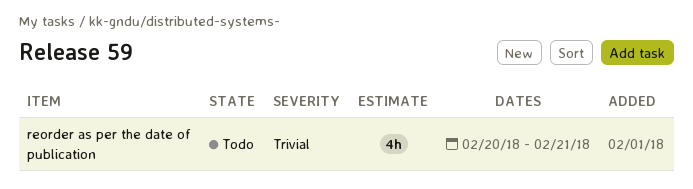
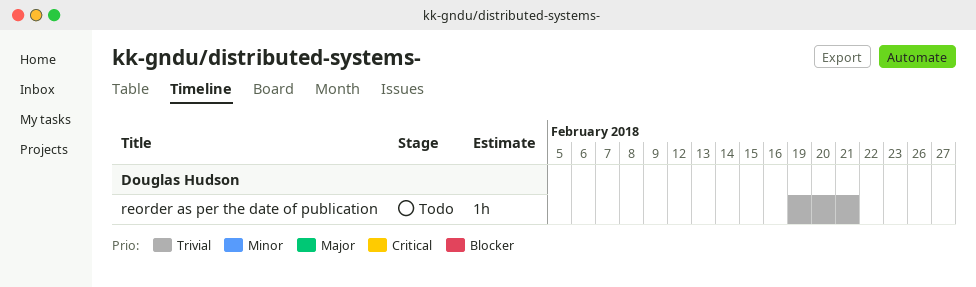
reorder as per the date of publication, estimate: 4h -> 1h
reorder as per the date of publication, start: Feb 20 -> Feb 19

